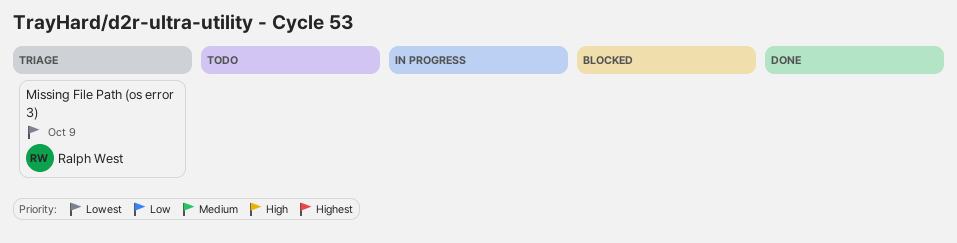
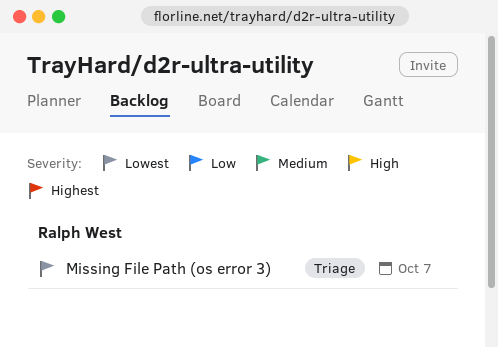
Missing File Path (os error 3), due: Oct 9 -> Oct 7

